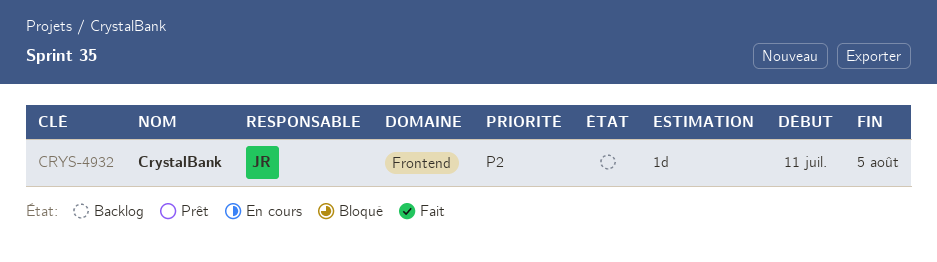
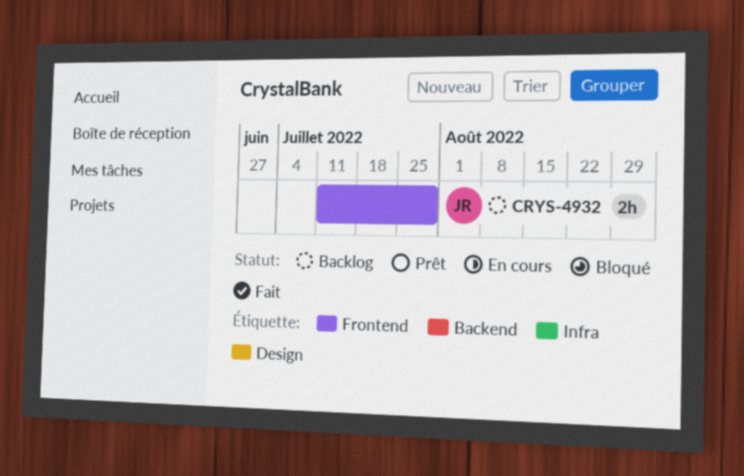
CRYS-4932, estimate: 1d -> 2h
CRYS-4932, due: Aug 5 -> Jul 29

